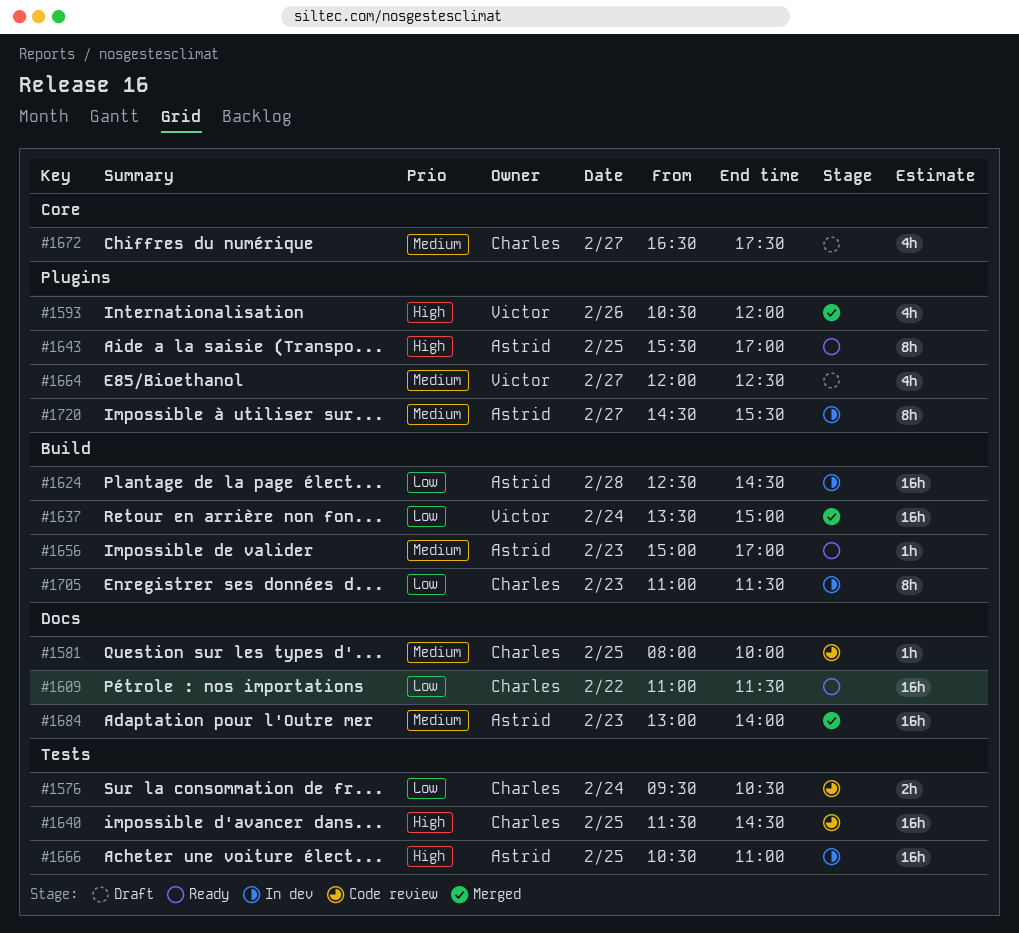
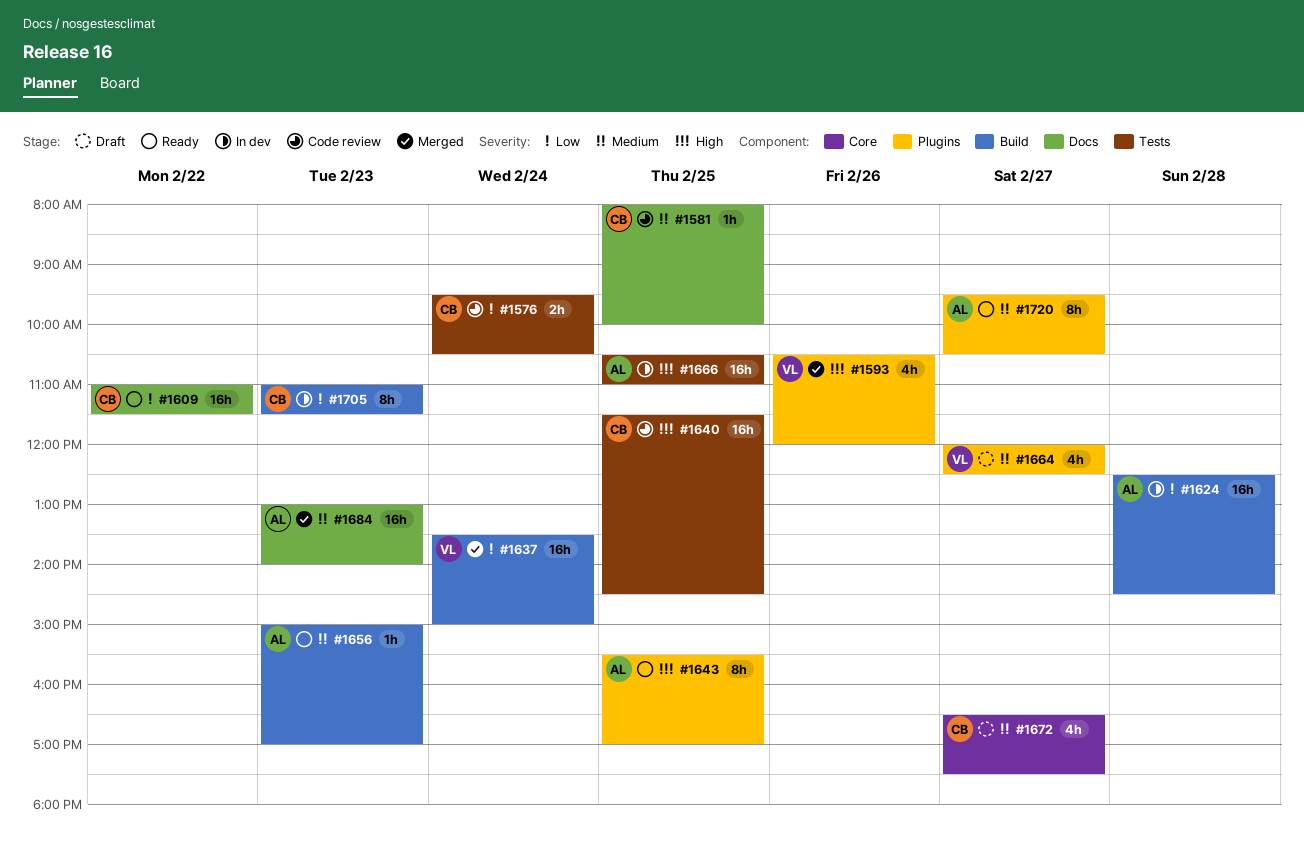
#1720, status: In dev -> Ready
#1720, begins: 14:30 -> 09:30
#1720, ends: 15:30 -> 10:30

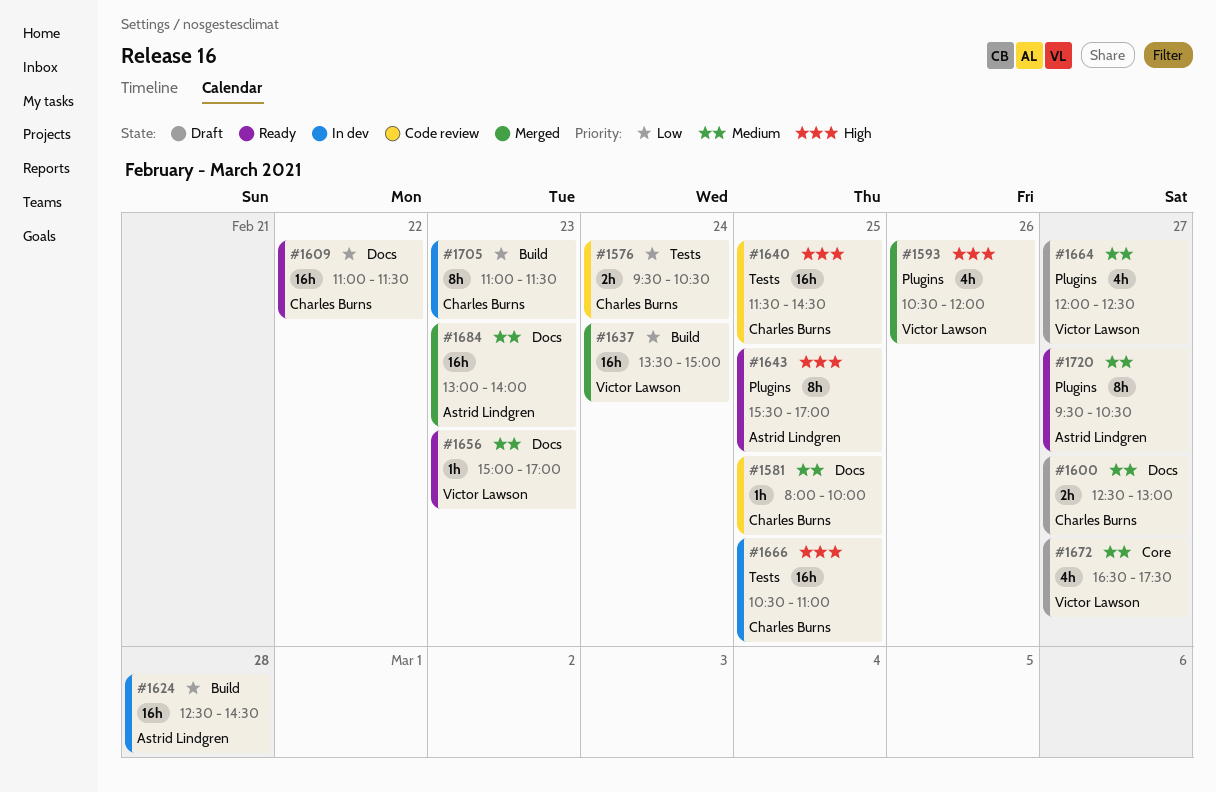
#1600: none -> present
#1656, owner: Astrid Lindgren -> Victor Lawson
#1656, label: Build -> Docs
#1666, owner: Astrid Lindgren -> Charles Burns
#1672, owner: Charles Burns -> Victor Lawson

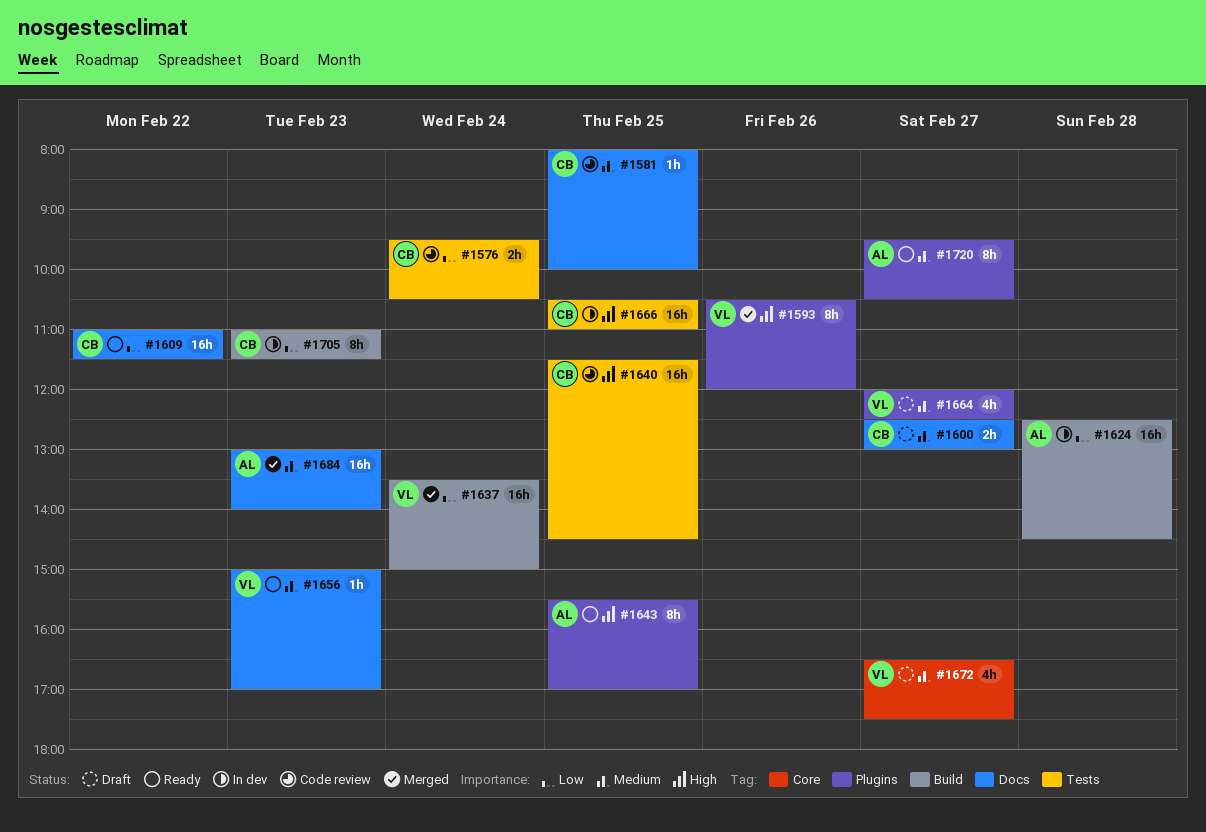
#1593, estimate: 4h -> 8h

